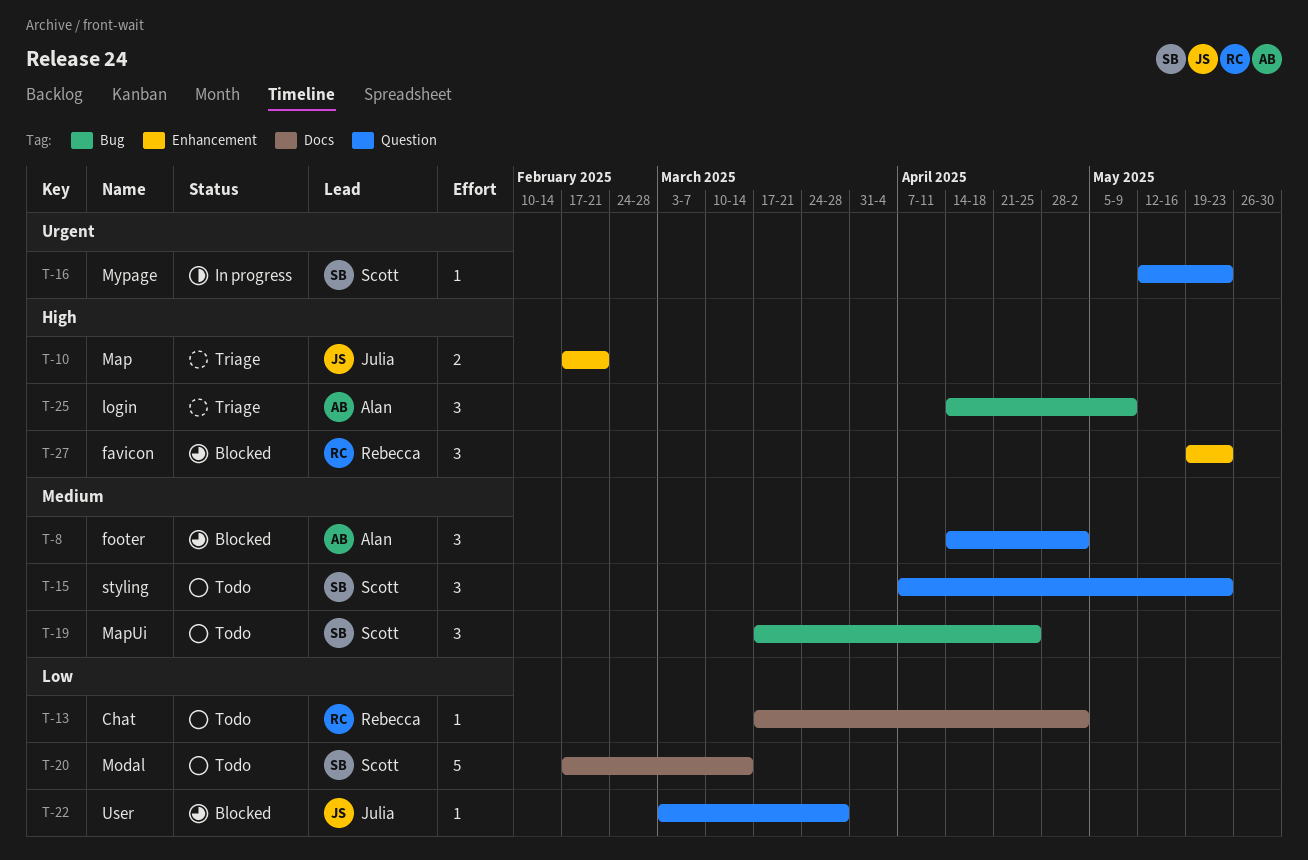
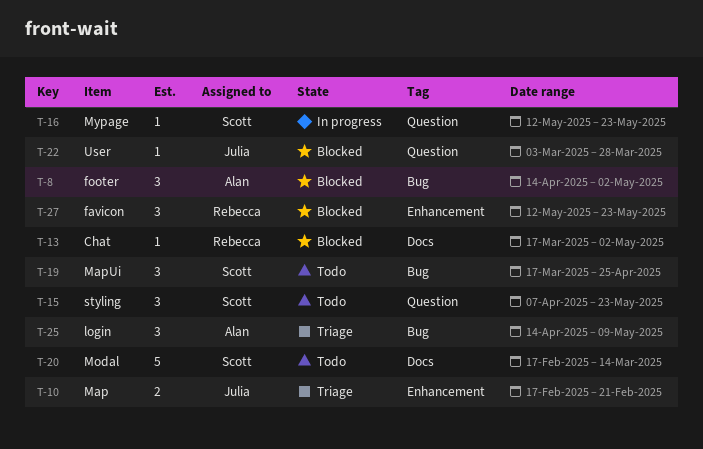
T-8, label: Question -> Bug
T-13, status: Todo -> Blocked
T-27, start: May 19 -> May 12

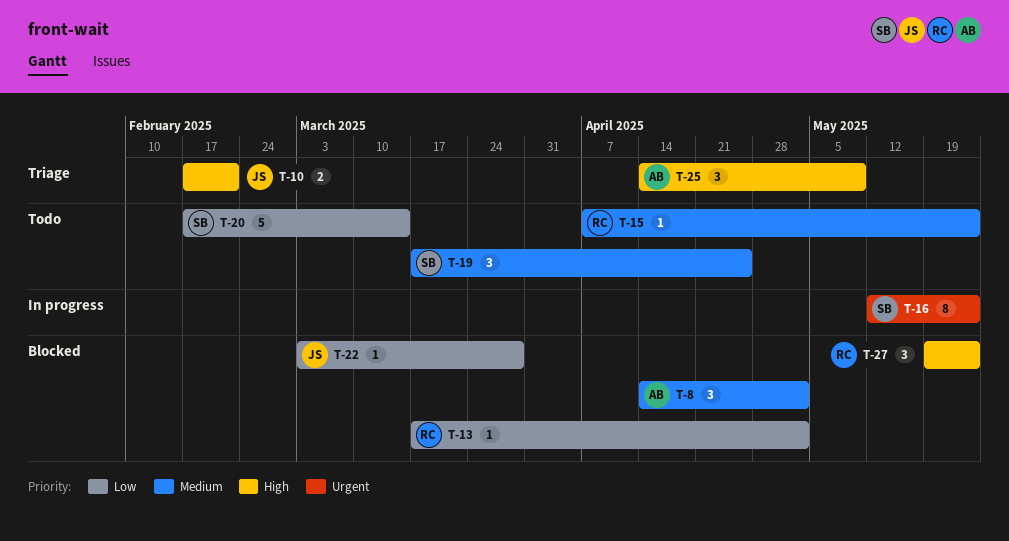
T-15, owner: Scott -> Rebecca
T-15, estimate: 3 -> 1
T-16, estimate: 1 -> 8
T-27, start: May 12 -> May 19

